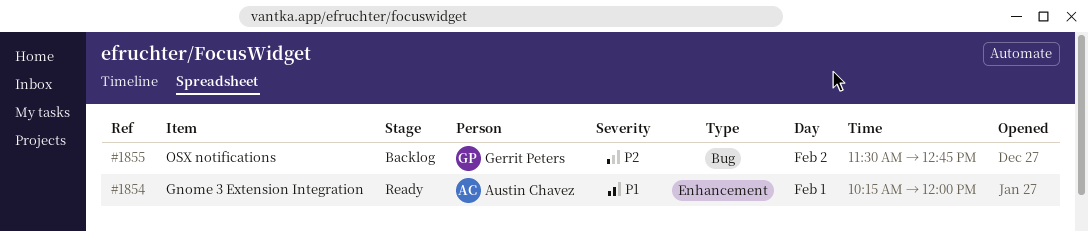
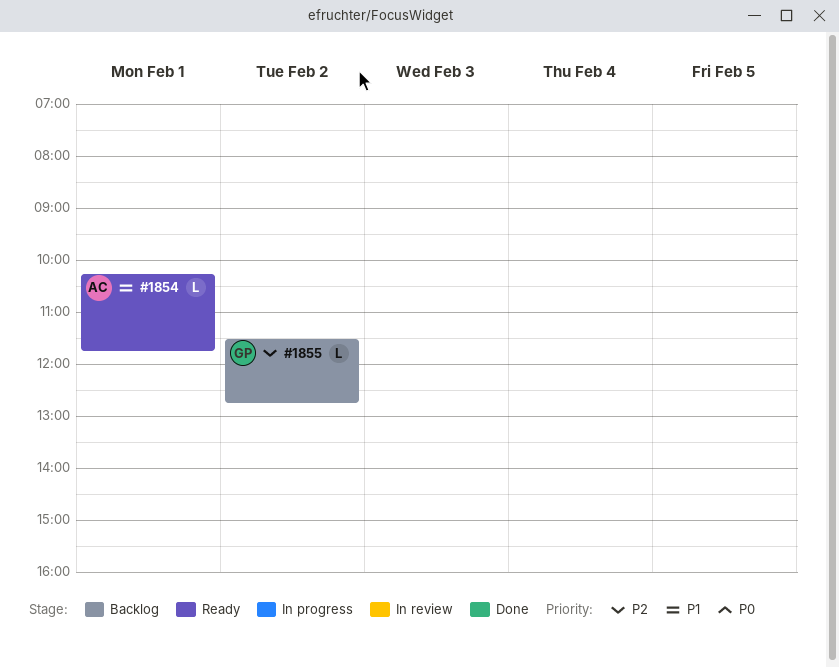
#1854, ends: 12:00 -> 11:45

